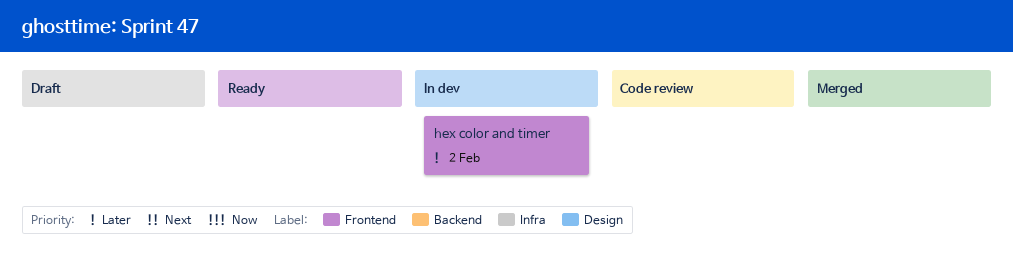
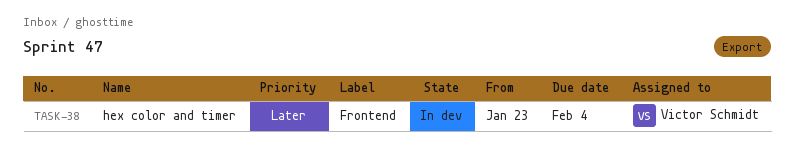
hex color and timer, due: Feb 2 -> Feb 4

